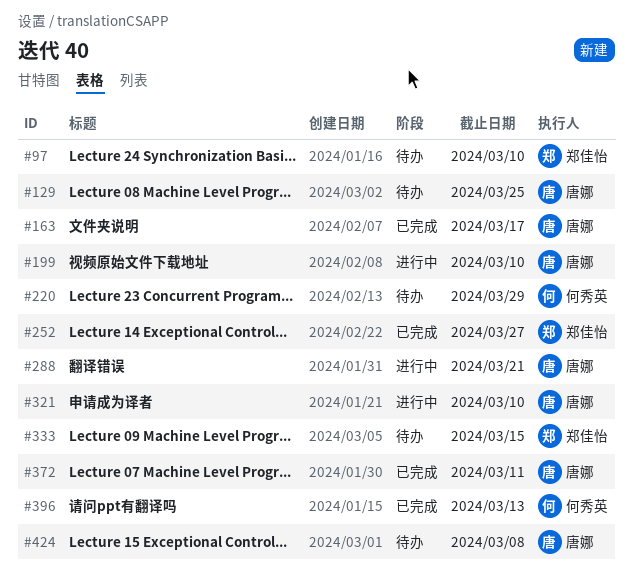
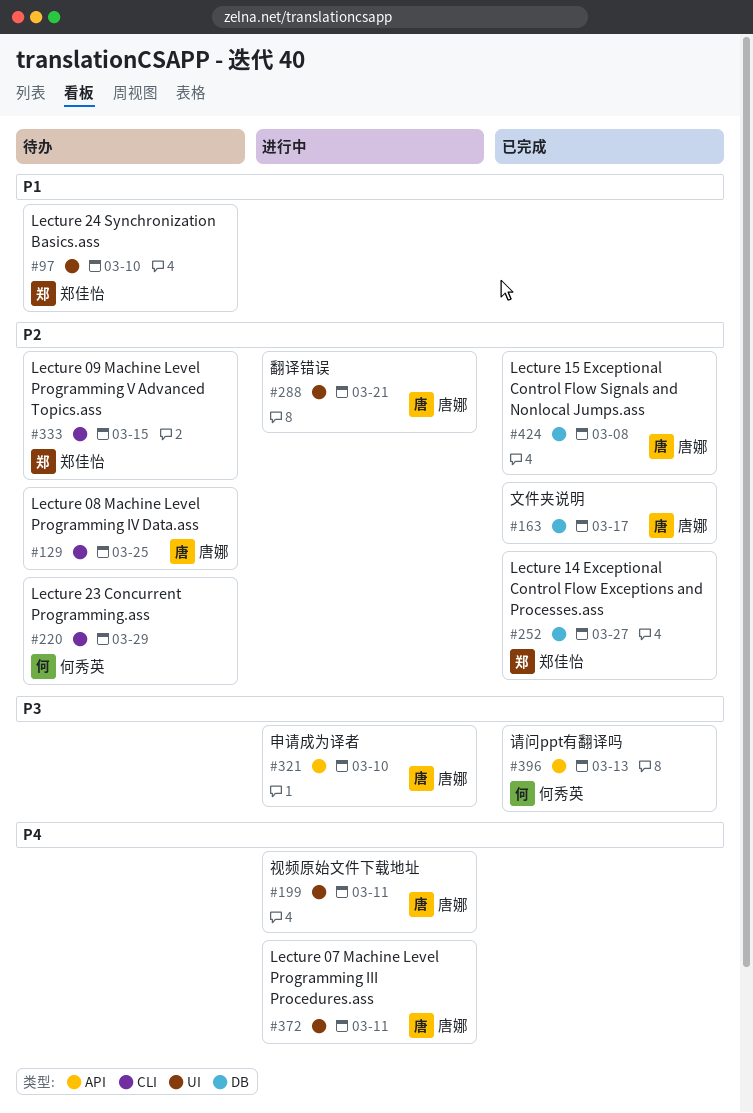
#199, due: Mar 10 -> Mar 11
#372, status: 已完成 -> 进行中
#424, status: 待办 -> 已完成

